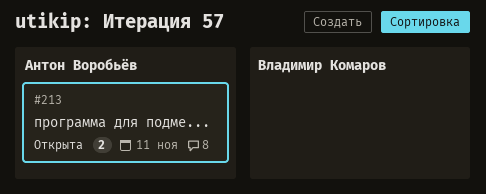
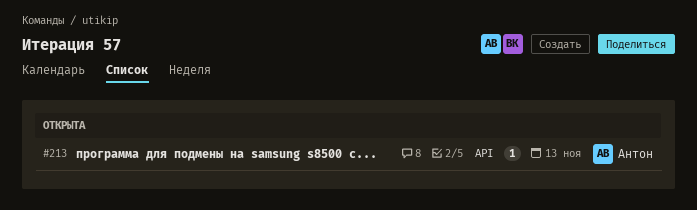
#213, estimate: 2 -> 1
#213, due: Nov 11 -> Nov 13

